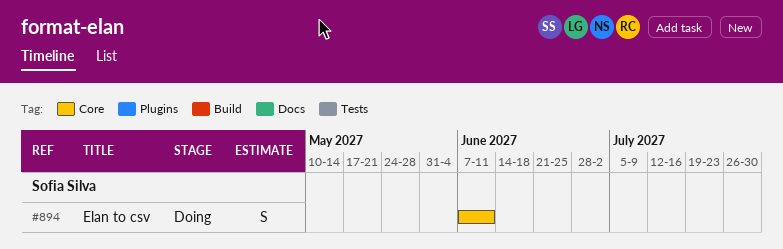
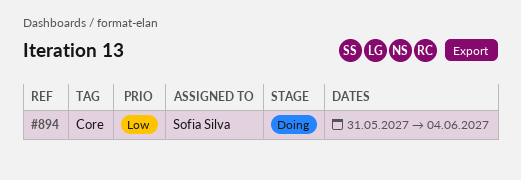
#894, start: Jun 7 -> May 31
#894, due: Jun 11 -> Jun 4

